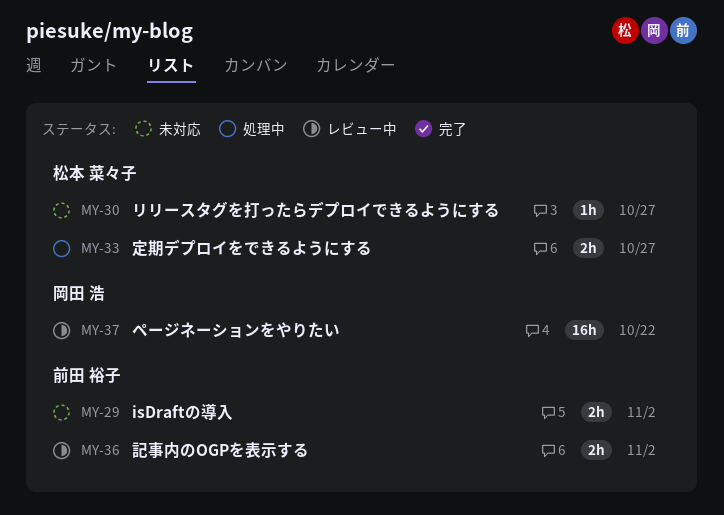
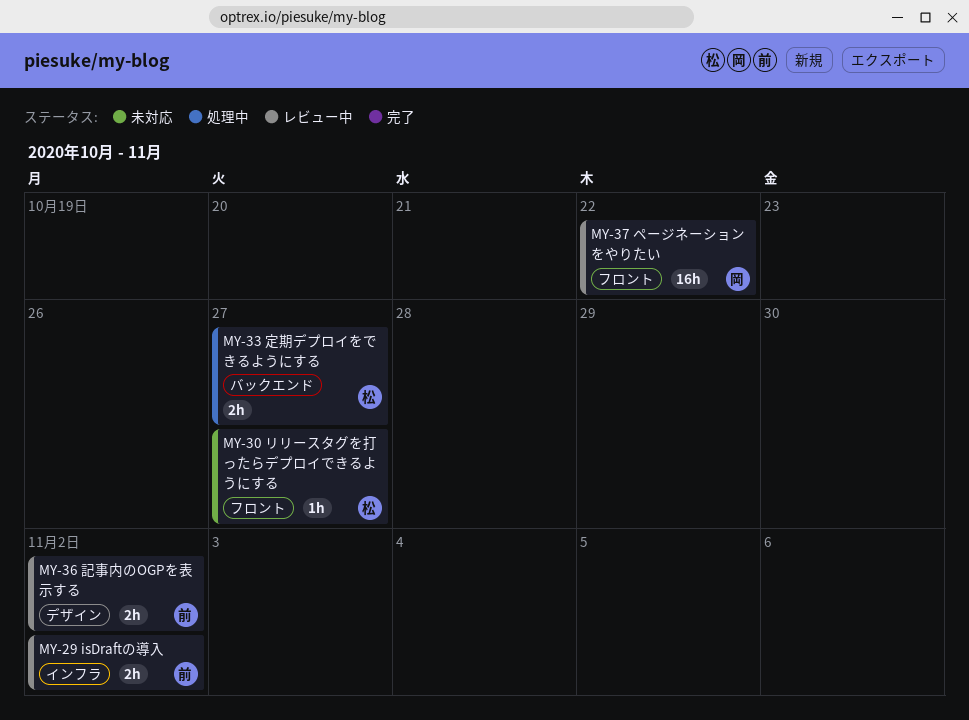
MY-29, status: 未対応 -> レビュー中

